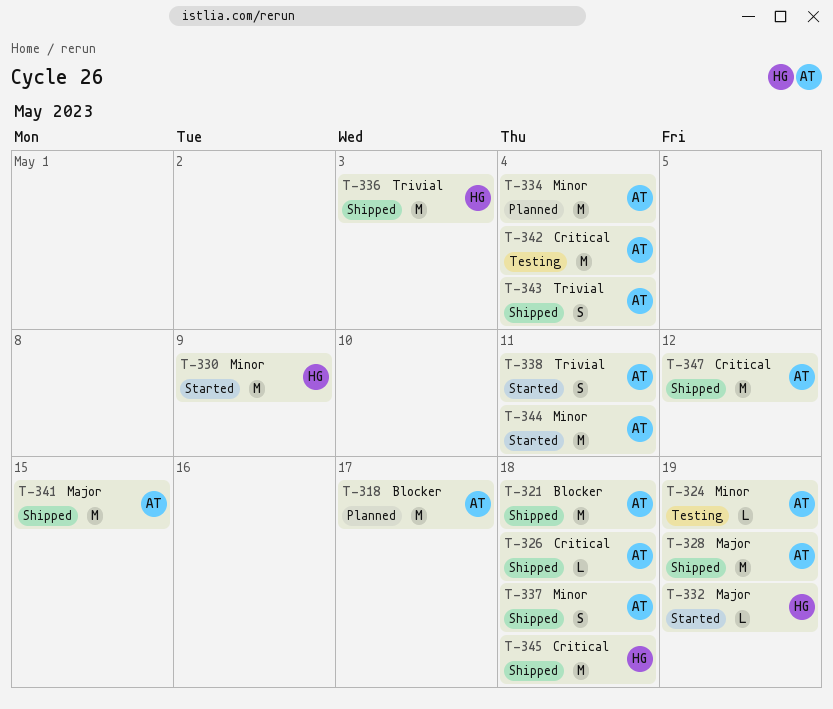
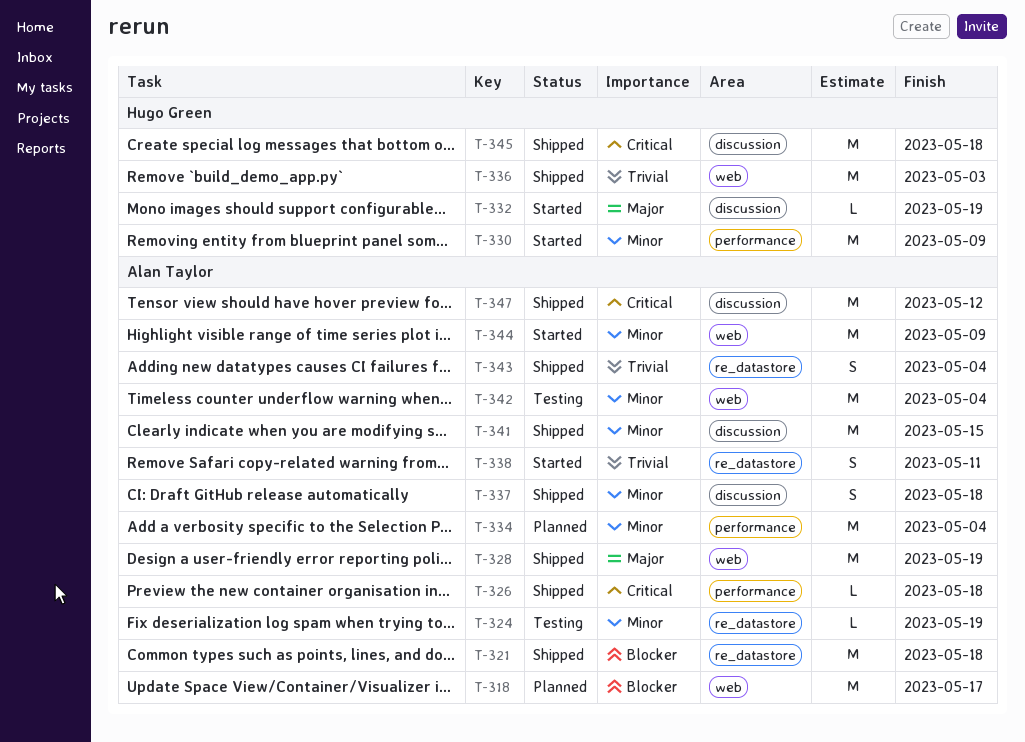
T-341, priority: Major -> Minor
T-342, priority: Critical -> Minor
T-344, due: May 11 -> May 9

